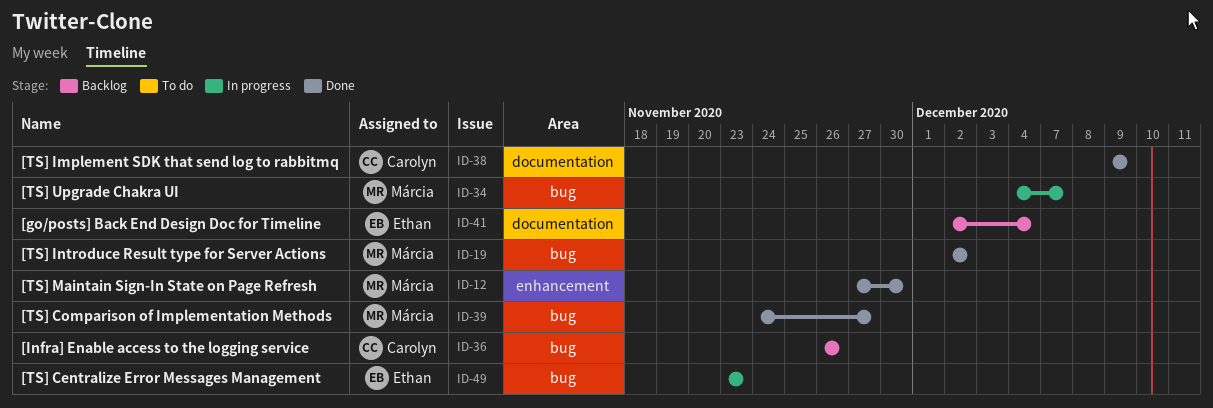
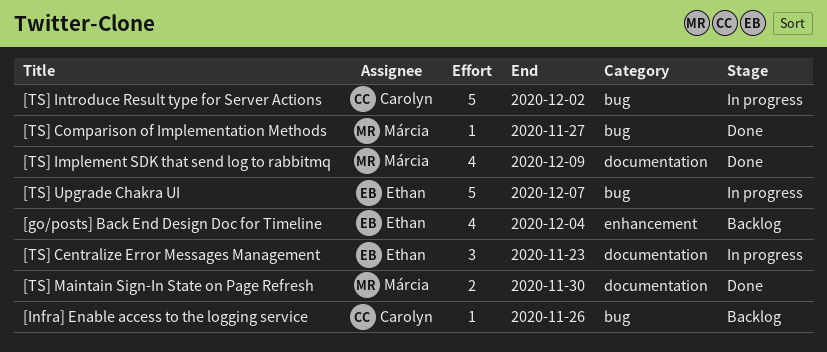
[go/posts] Back End Design Doc for Timeline, label: documentation -> enhancement
[TS] Centralize Error Messages Management, label: bug -> documentation
[TS] Implement SDK that send log to rabbitmq, owner: Carolyn -> Márcia
[TS] Introduce Result type for Server Actions, status: Done -> In progress
[TS] Introduce Result type for Server Actions, owner: Márcia -> Carolyn
[TS] Maintain Sign-In State on Page Refresh, label: enhancement -> documentation
[TS] Upgrade Chakra UI, owner: Márcia -> Ethan

